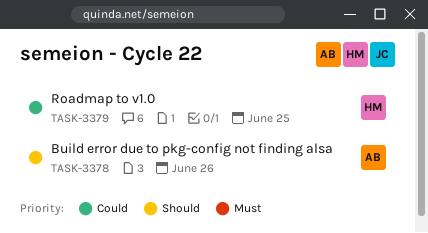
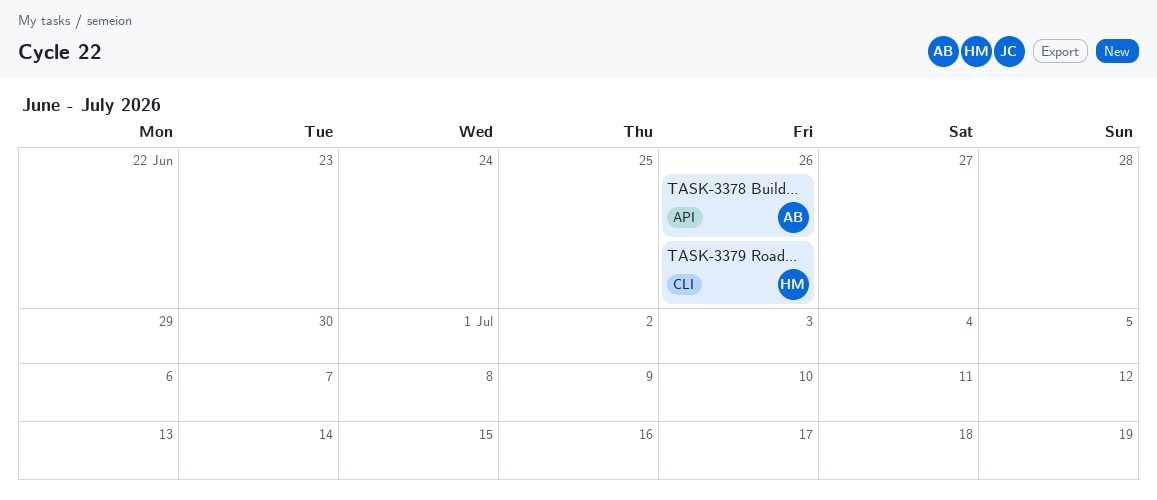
TASK-3379, due: Jun 25 -> Jun 26

